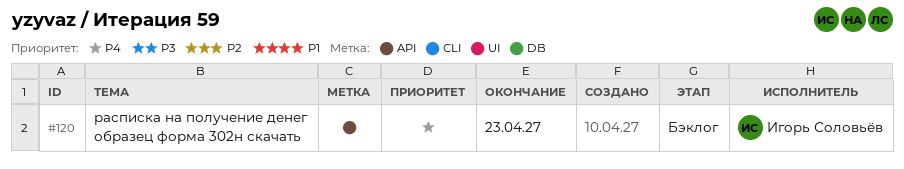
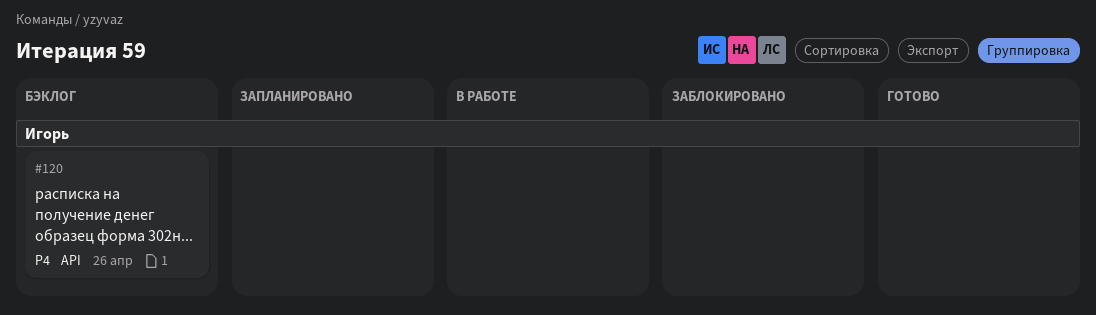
#120, due: Apr 23 -> Apr 26

